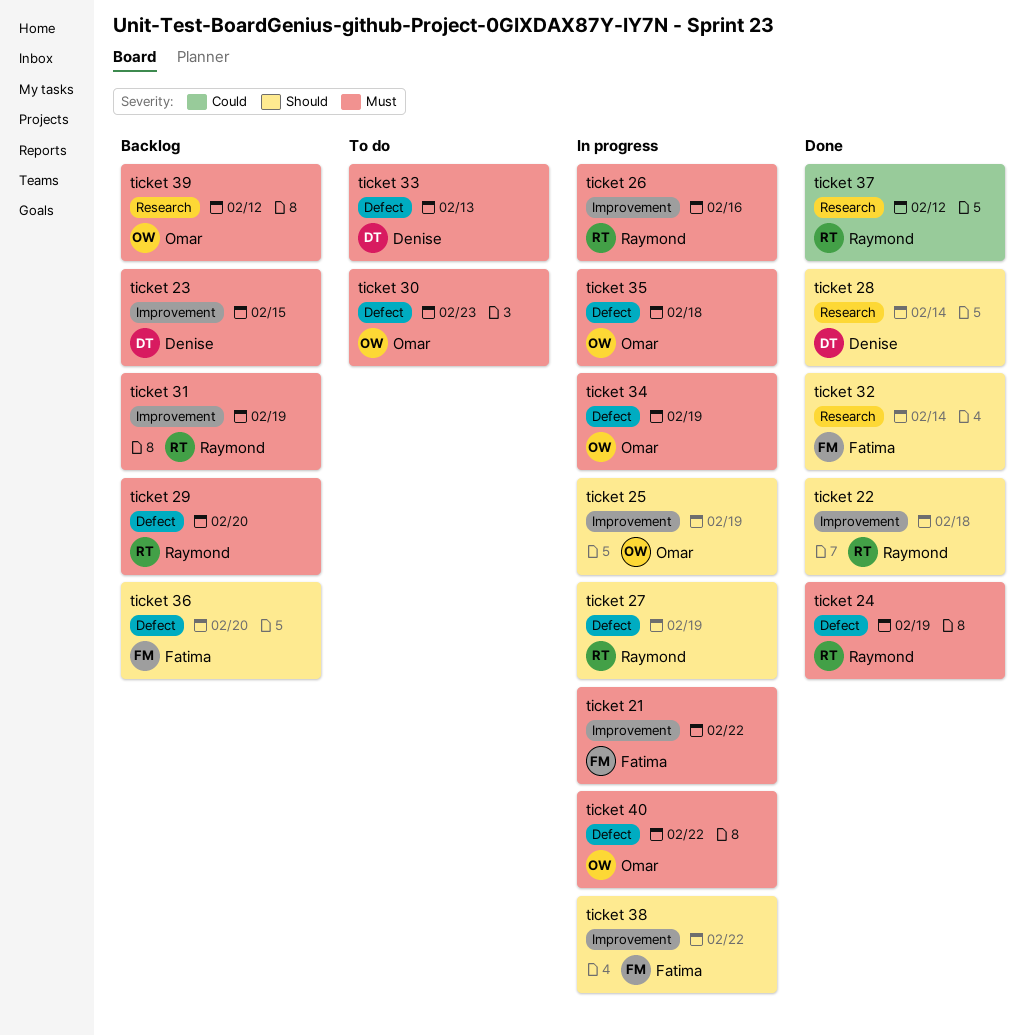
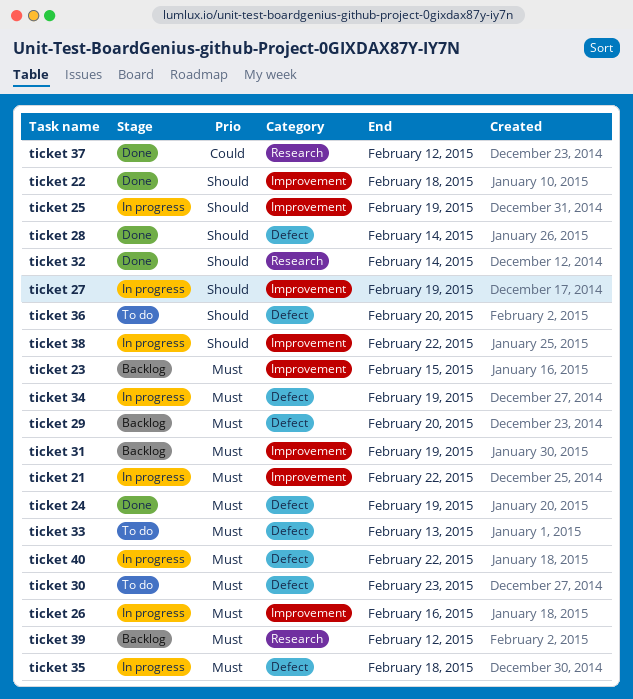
ticket 27, label: Defect -> Improvement
ticket 28, label: Research -> Defect
ticket 36, status: Backlog -> To do

